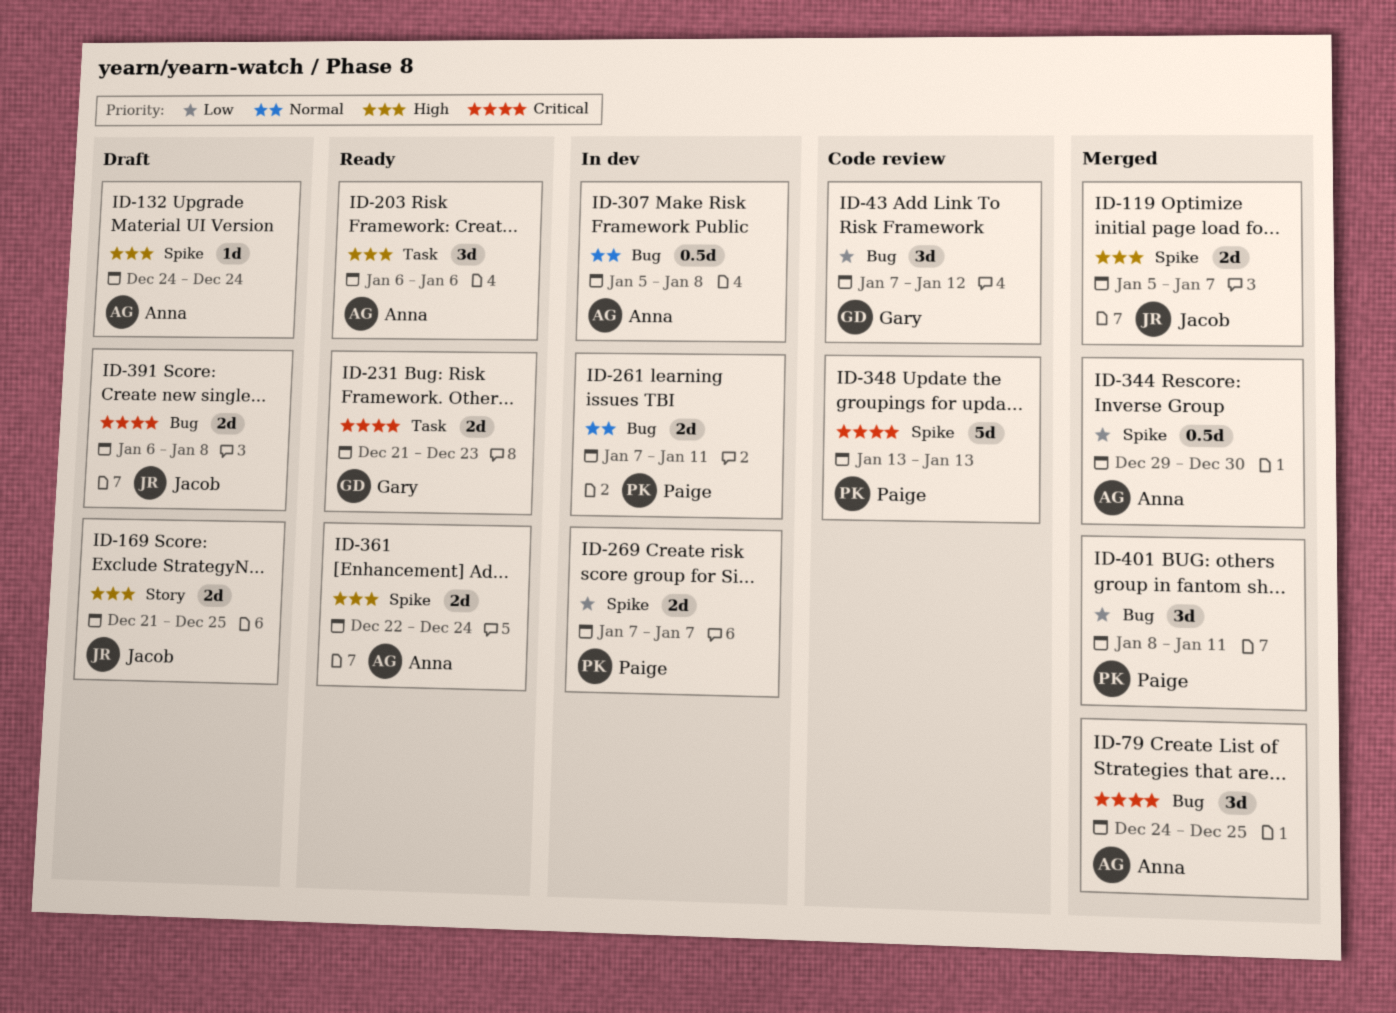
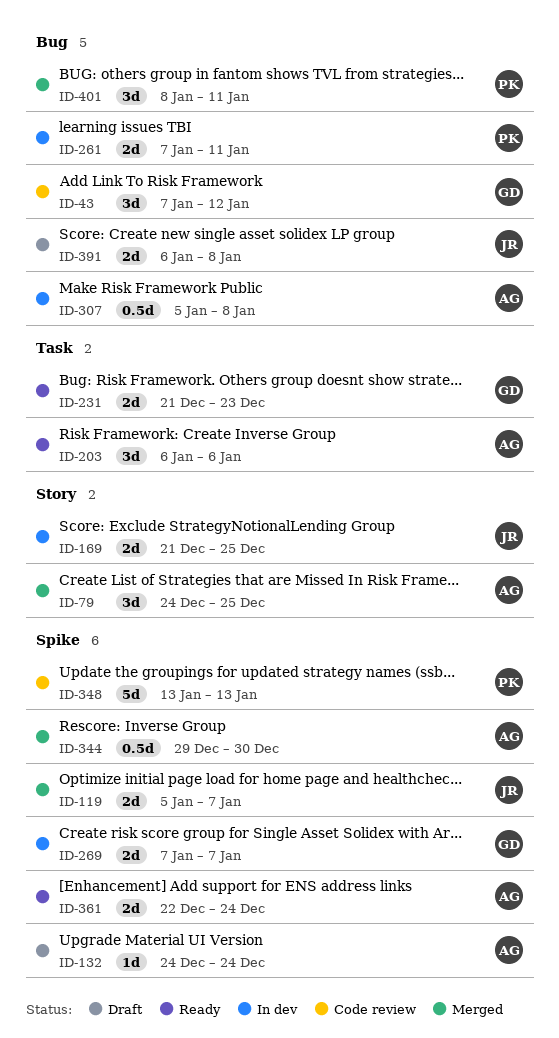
ID-79, label: Bug -> Story
ID-169, status: Draft -> In dev
ID-269, owner: Paige -> Gary

